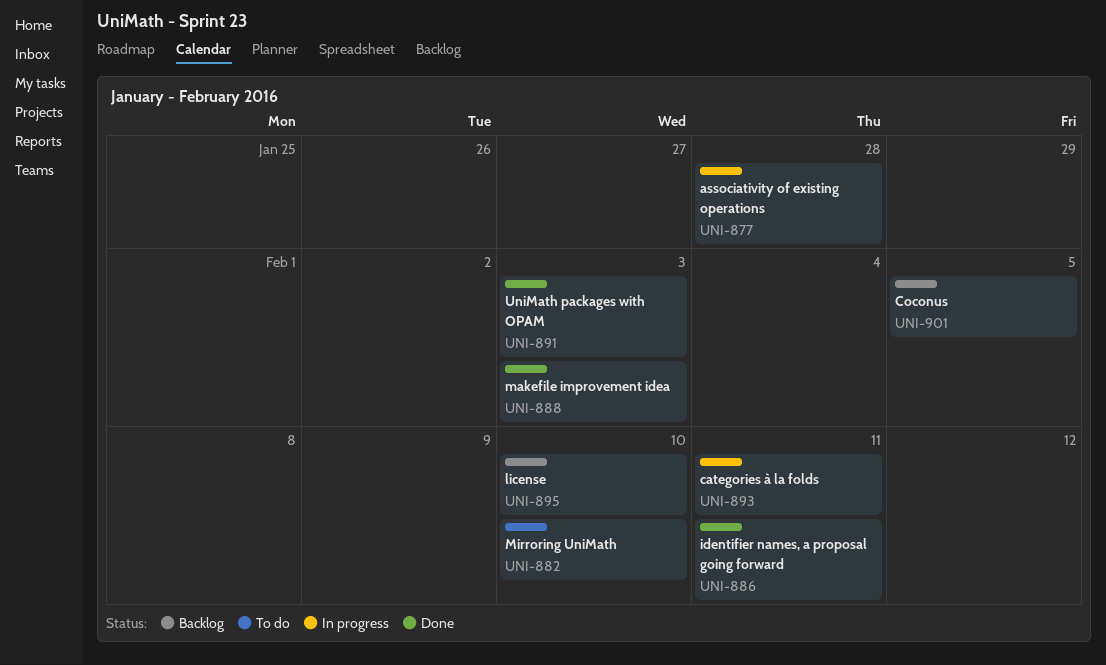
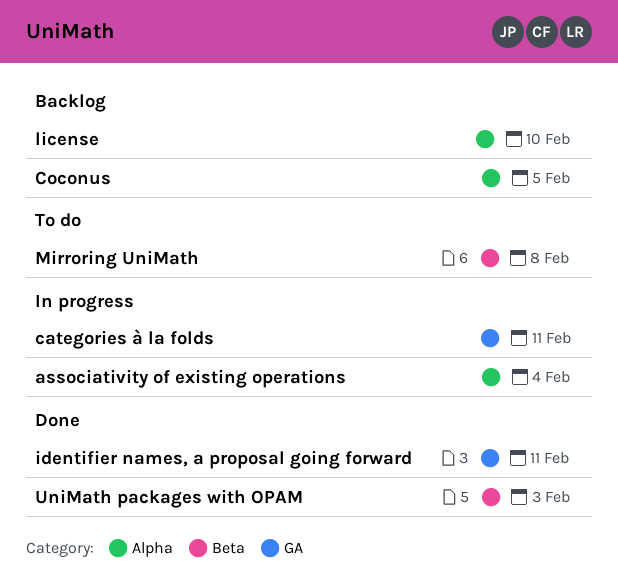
associativity of existing operations, due: Jan 28 -> Feb 4
makefile improvement idea: present -> none
Mirroring UniMath, due: Feb 10 -> Feb 8

